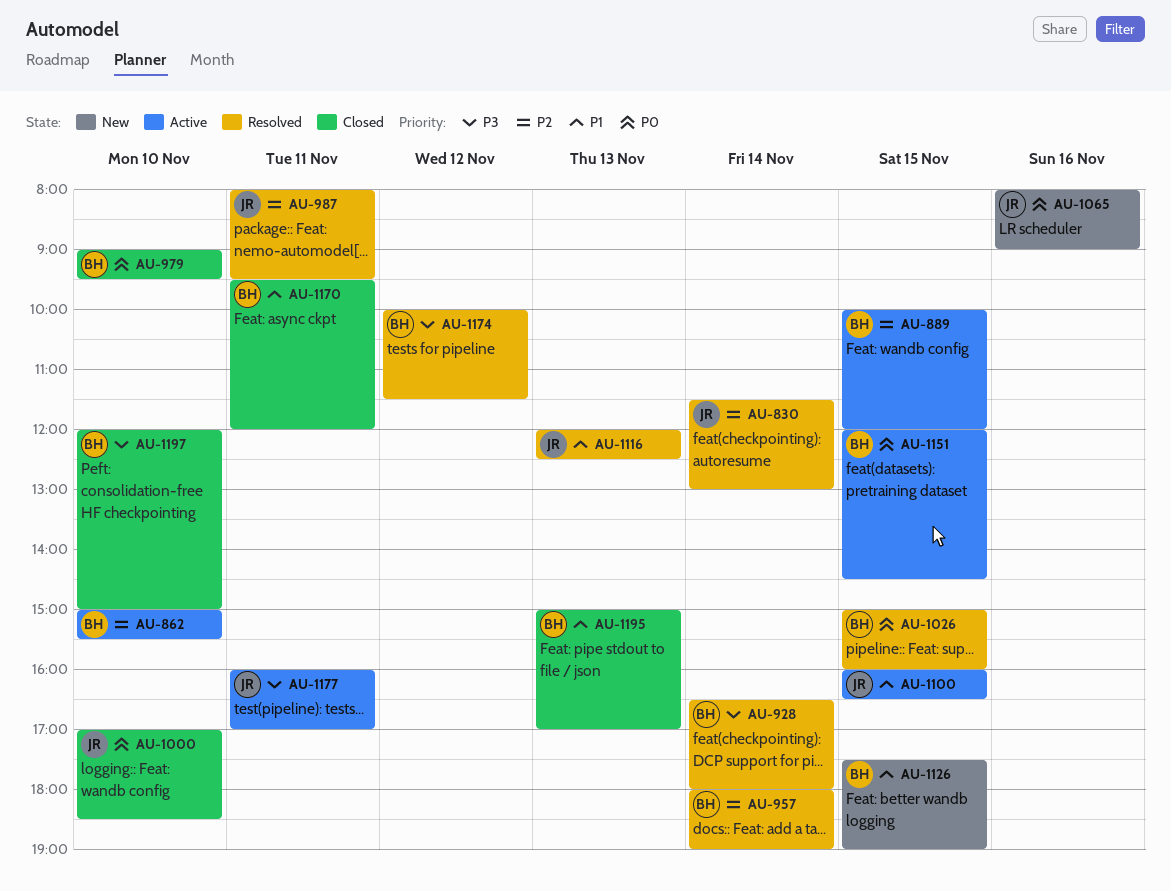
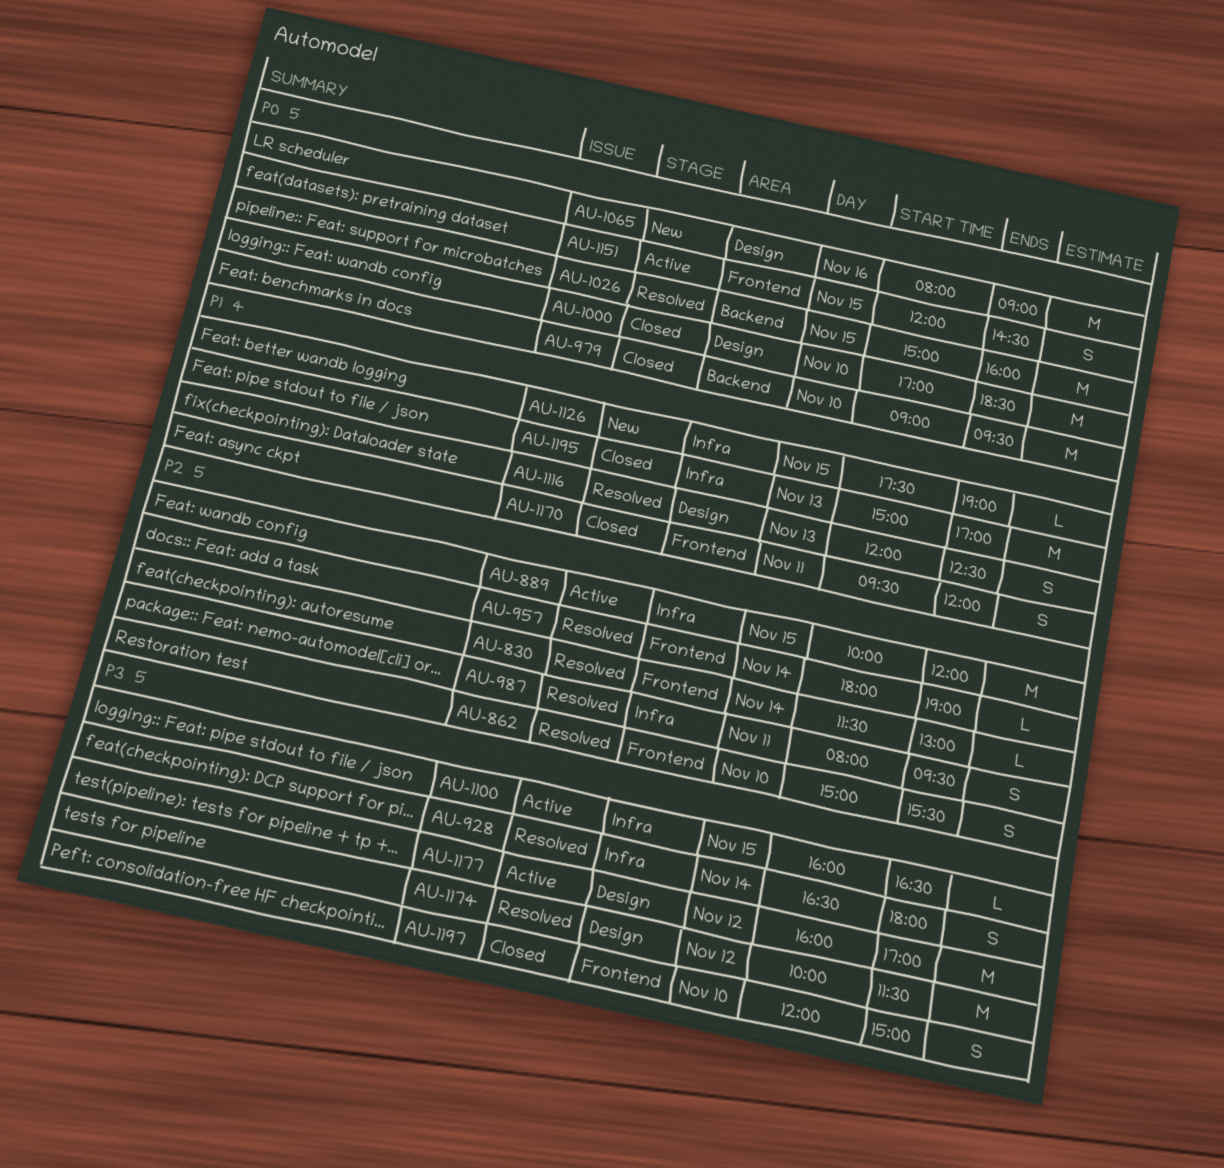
AU-862, status: Active -> Resolved
AU-1100, priority: P1 -> P3
AU-1177, day: Nov 11 -> Nov 12

